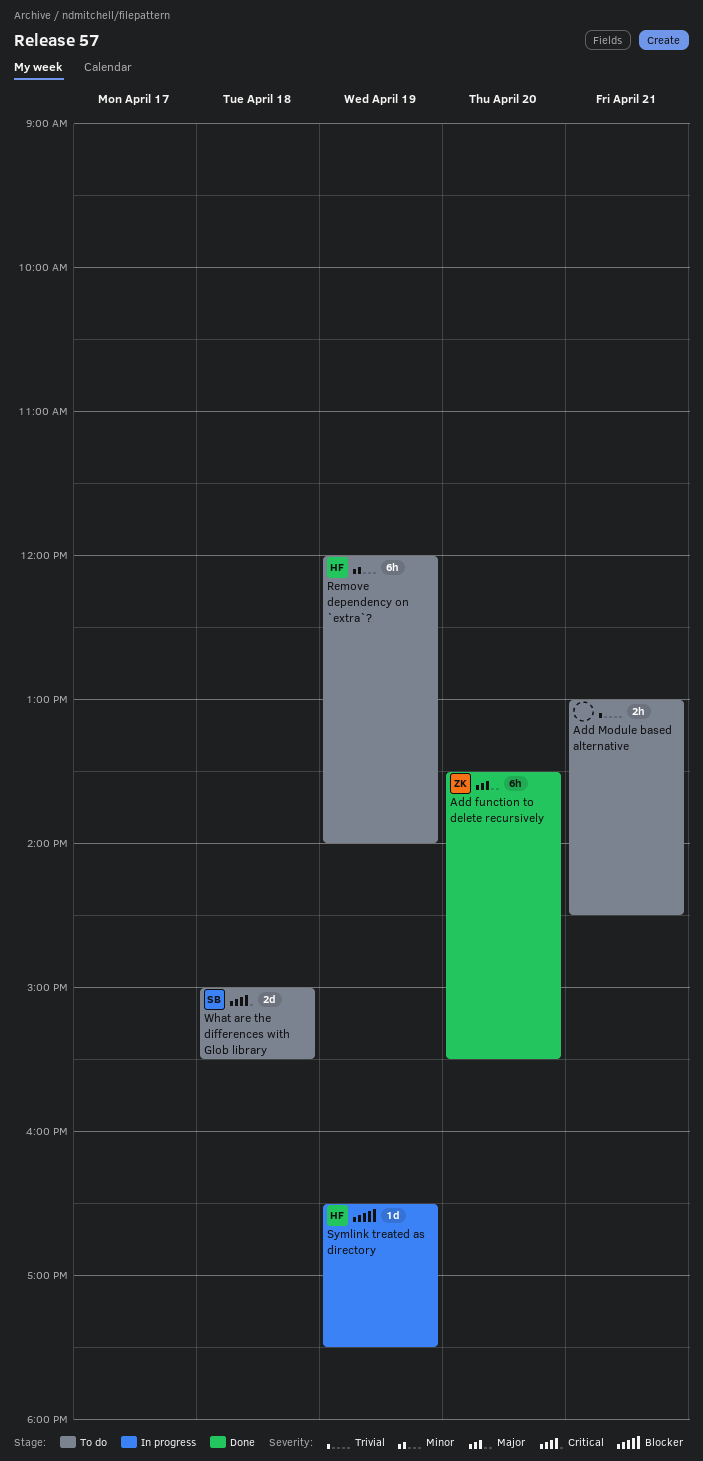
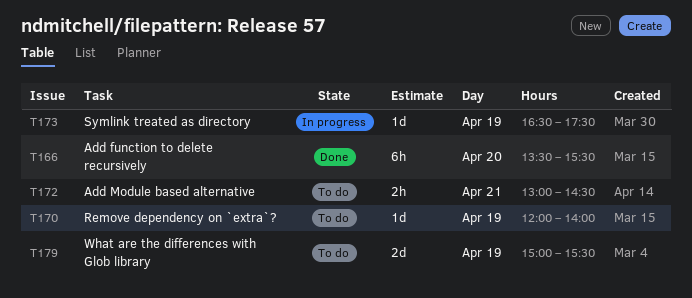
Remove dependency on `extra`?, estimate: 6h -> 1d
What are the differences with Glob library, day: Apr 18 -> Apr 19

